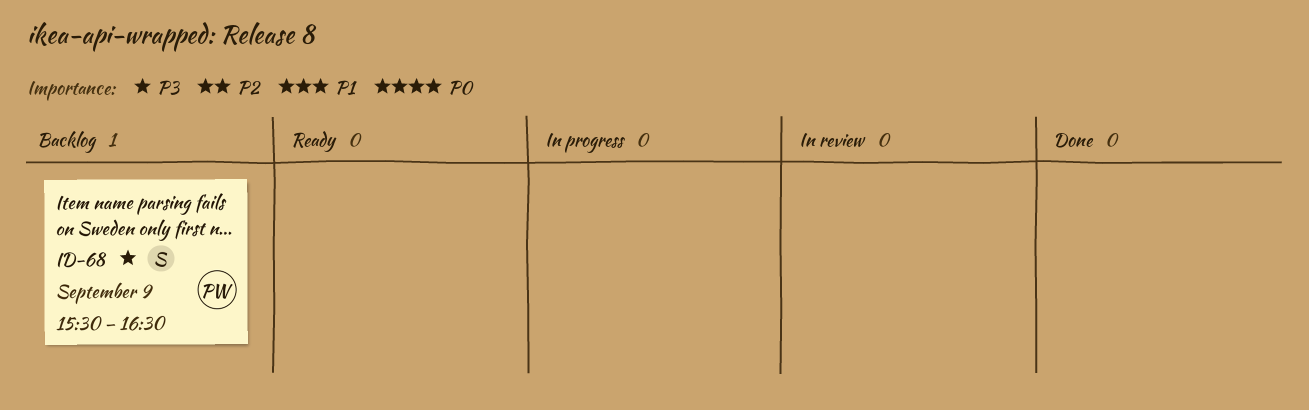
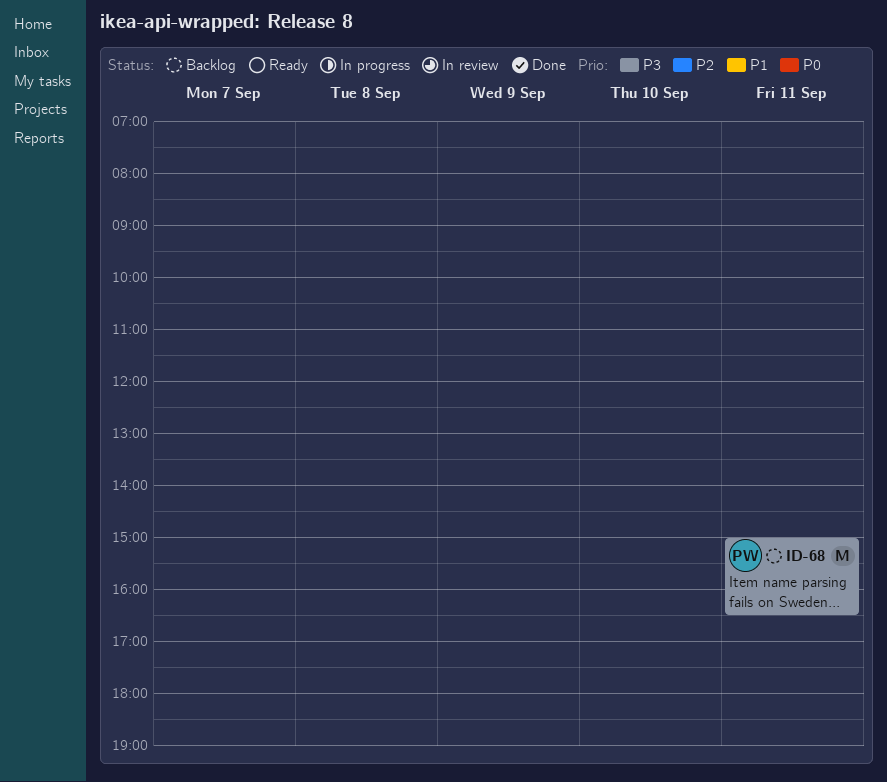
ID-68, estimate: S -> M
ID-68, day: Sep 9 -> Sep 11
ID-68, begins: 15:30 -> 15:00

